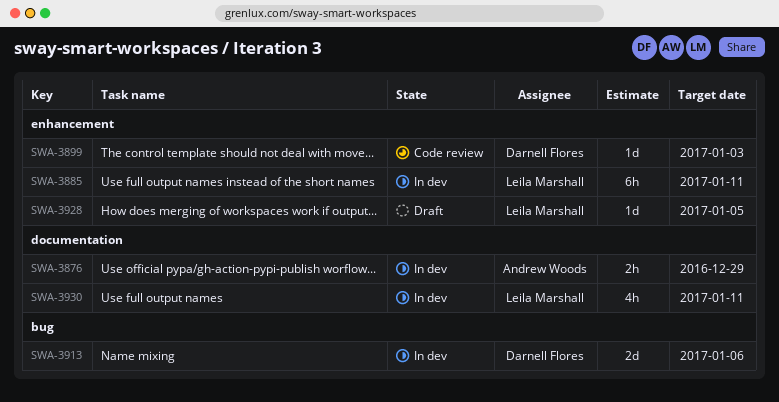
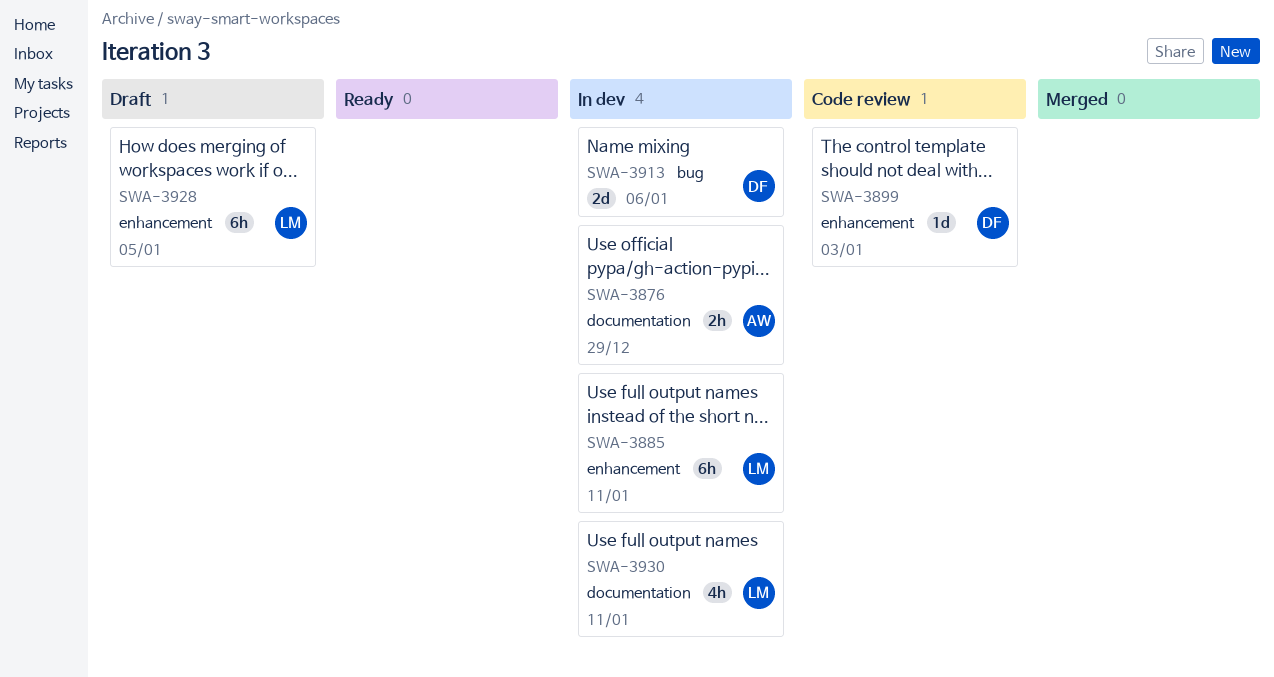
SWA-3928, estimate: 1d -> 6h

